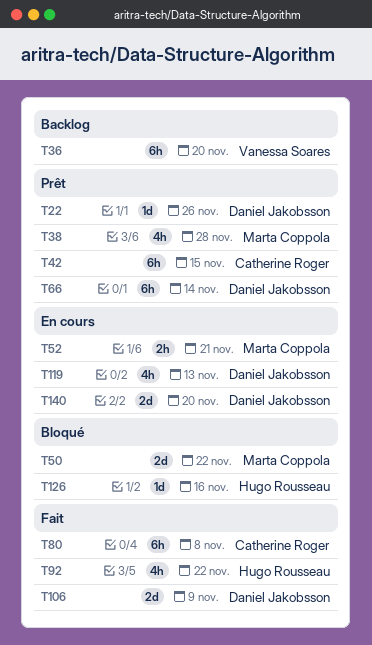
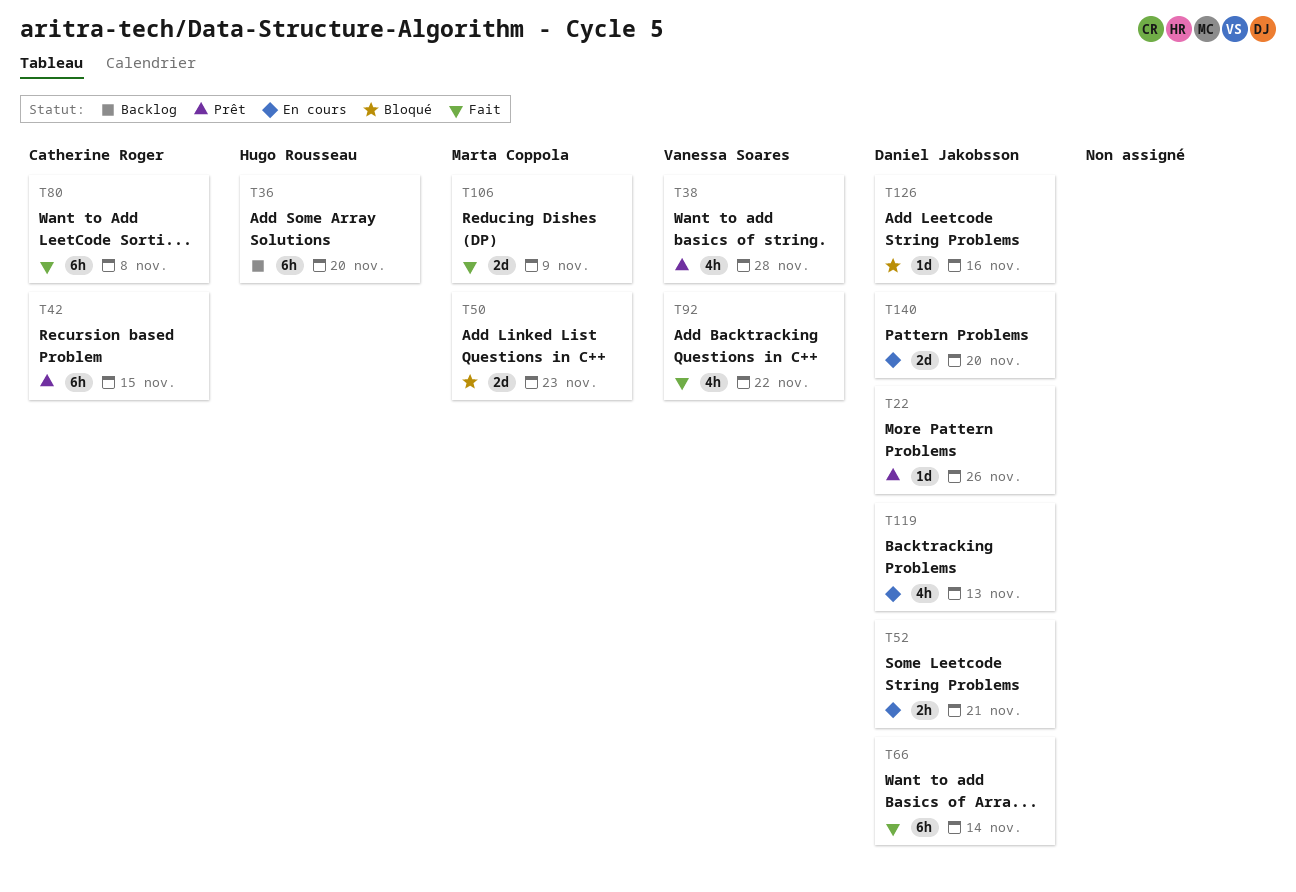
T36, owner: Vanessa Soares -> Hugo Rousseau
T38, owner: Marta Coppola -> Vanessa Soares
T50, due: Nov 22 -> Nov 23
T52, owner: Marta Coppola -> Daniel Jakobsson
T66, status: Prêt -> Fait
T92, owner: Hugo Rousseau -> Vanessa Soares
T106, owner: Daniel Jakobsson -> Marta Coppola
T126, owner: Hugo Rousseau -> Daniel Jakobsson

